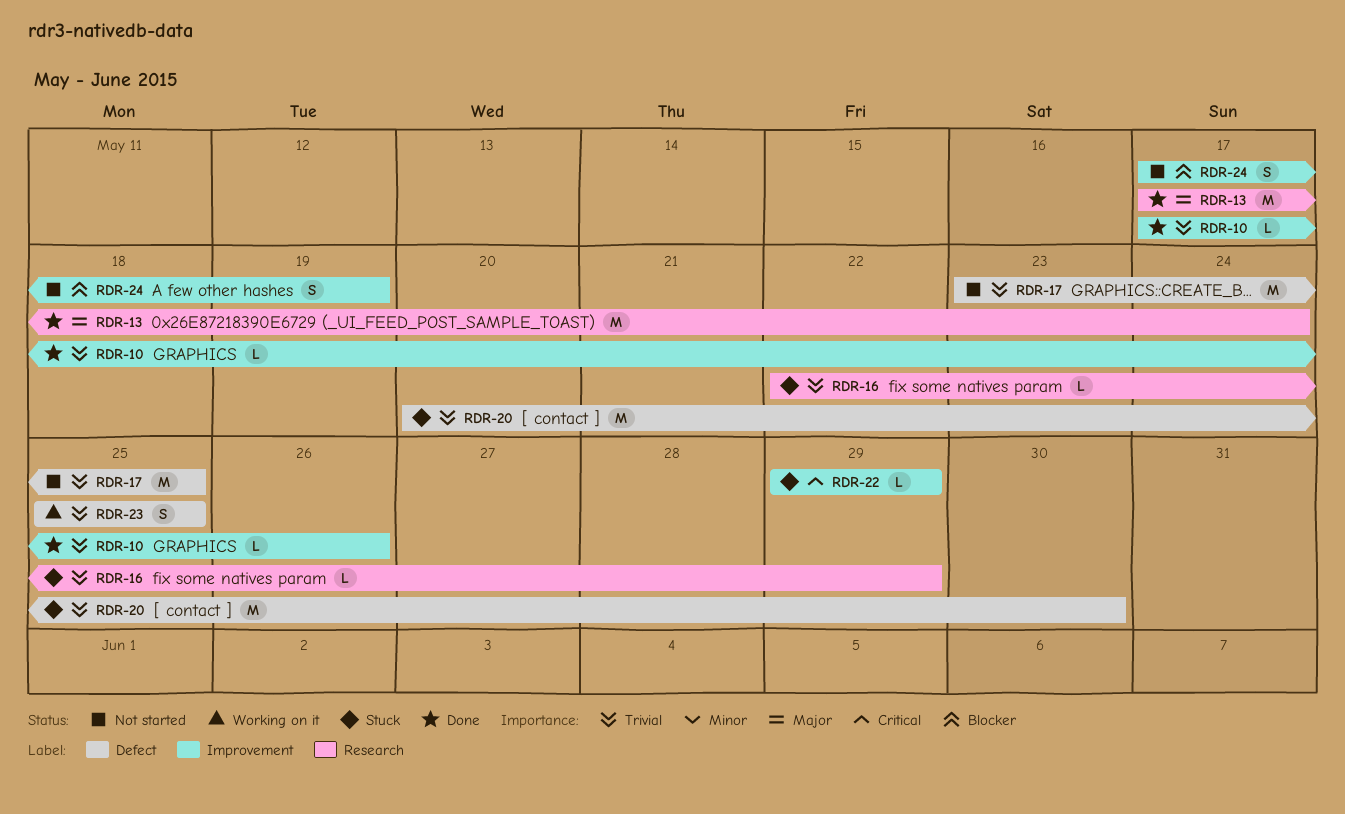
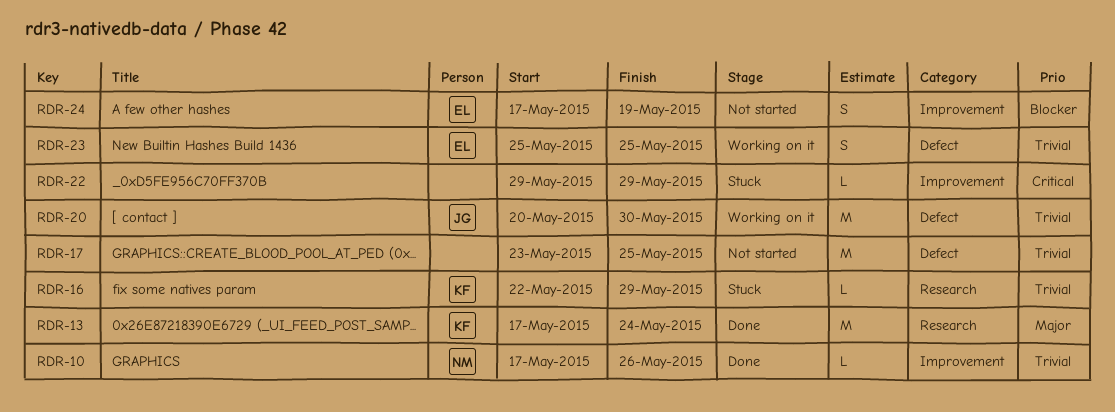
RDR-20, status: Stuck -> Working on it

